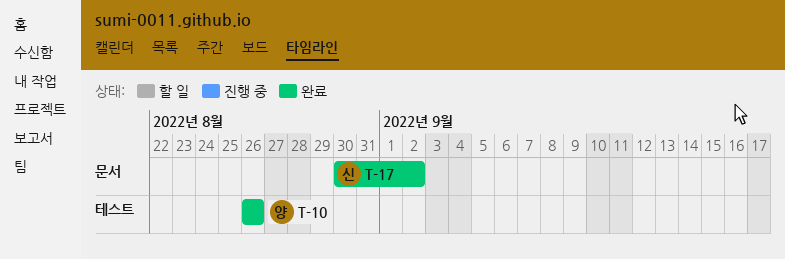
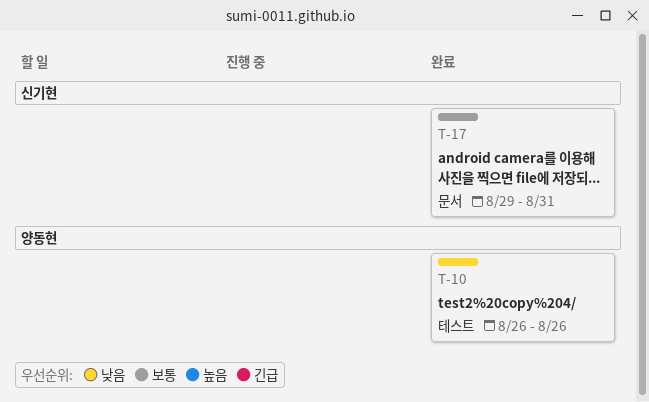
T-17, start: Aug 30 -> Aug 29
T-17, due: Sep 2 -> Aug 31

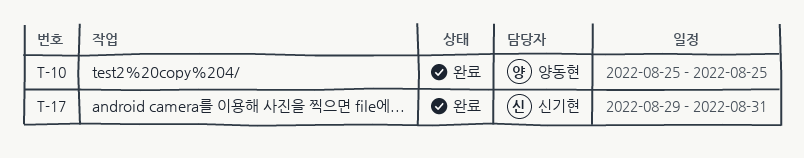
T-10, start: Aug 26 -> Aug 25
T-10, due: Aug 26 -> Aug 25

